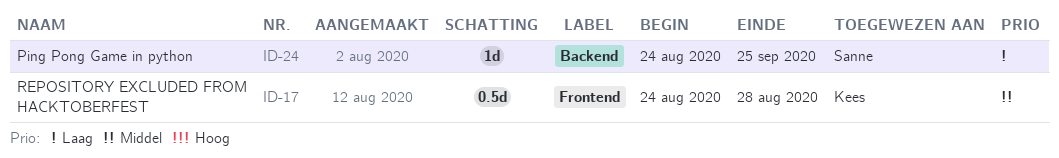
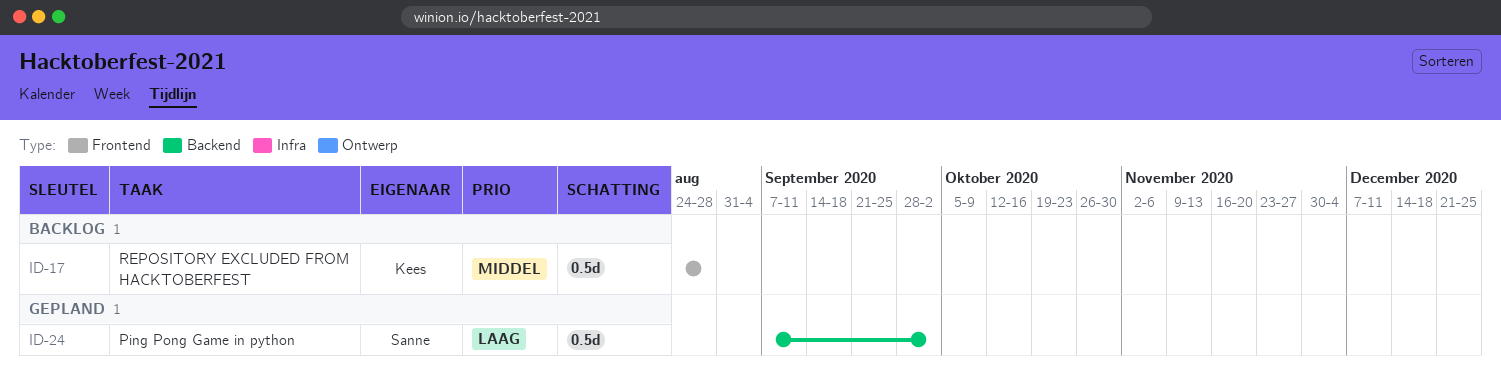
ID-24, estimate: 1d -> 0.5d
ID-24, start: Aug 24 -> Sep 7
ID-24, due: Sep 25 -> Oct 2

